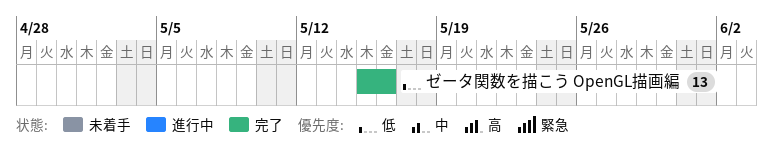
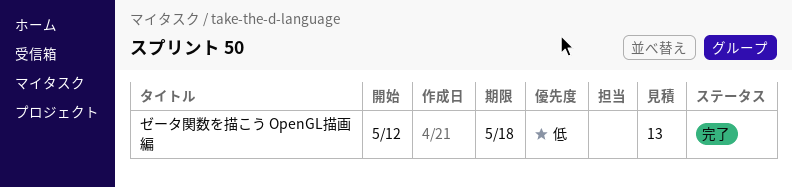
ゼータ関数を描こう OpenGL描画編, start: May 15 -> May 12
ゼータ関数を描こう OpenGL描画編, due: May 16 -> May 18

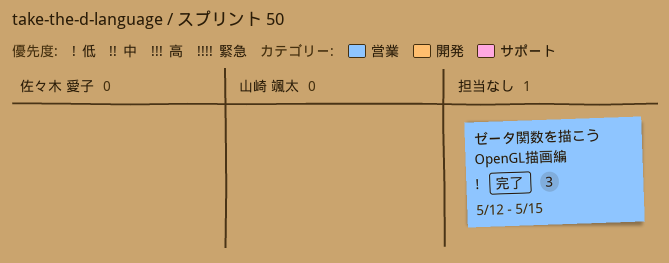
ゼータ関数を描こう OpenGL描画編, estimate: 13 -> 3
ゼータ関数を描こう OpenGL描画編, due: May 18 -> May 15

